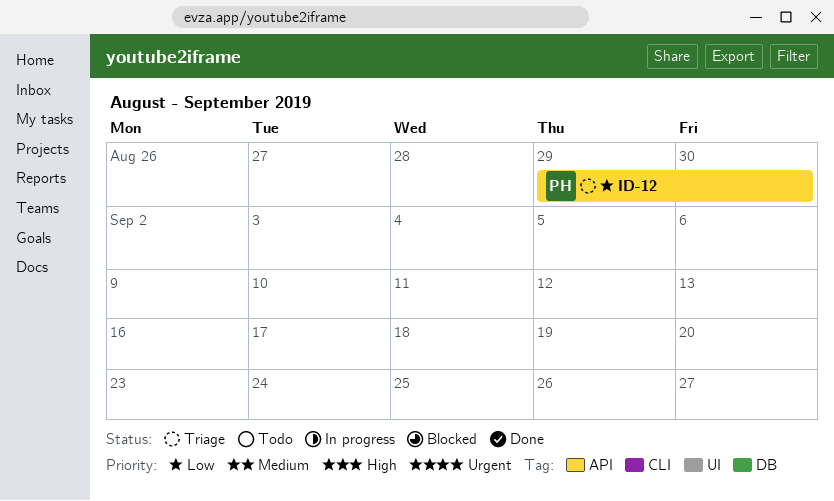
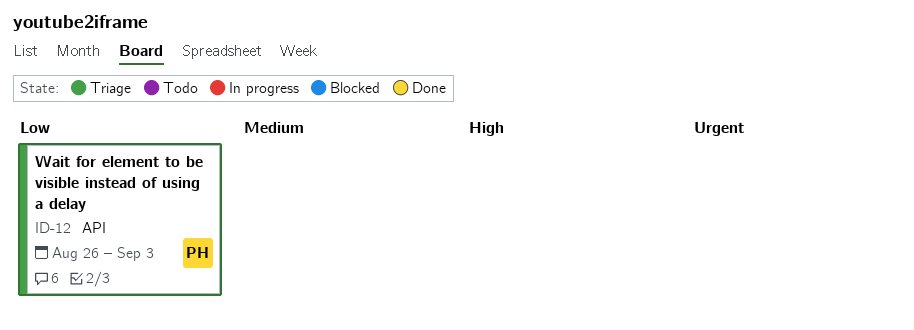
ID-12, start: Aug 29 -> Aug 26
ID-12, due: Aug 30 -> Sep 3

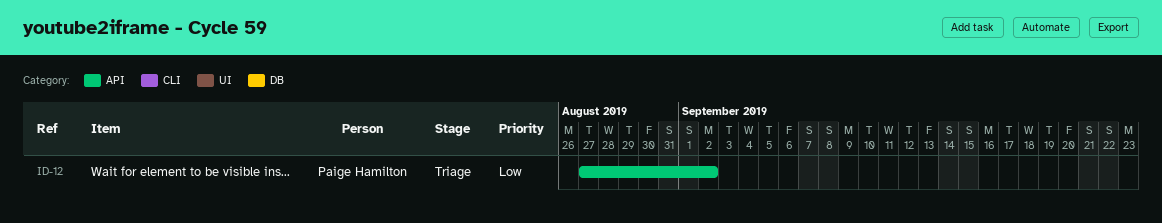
ID-12, start: Aug 26 -> Aug 27
ID-12, due: Sep 3 -> Sep 2

